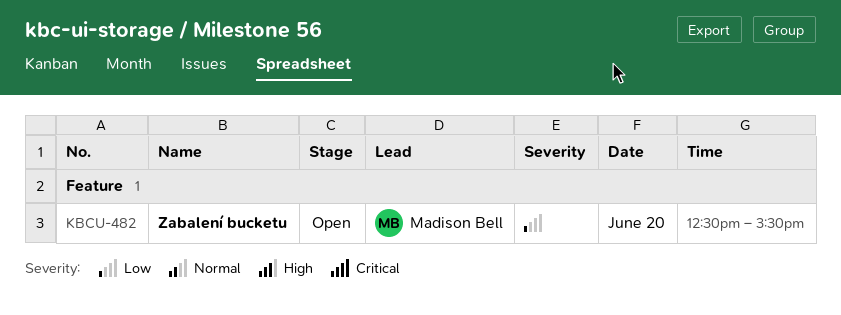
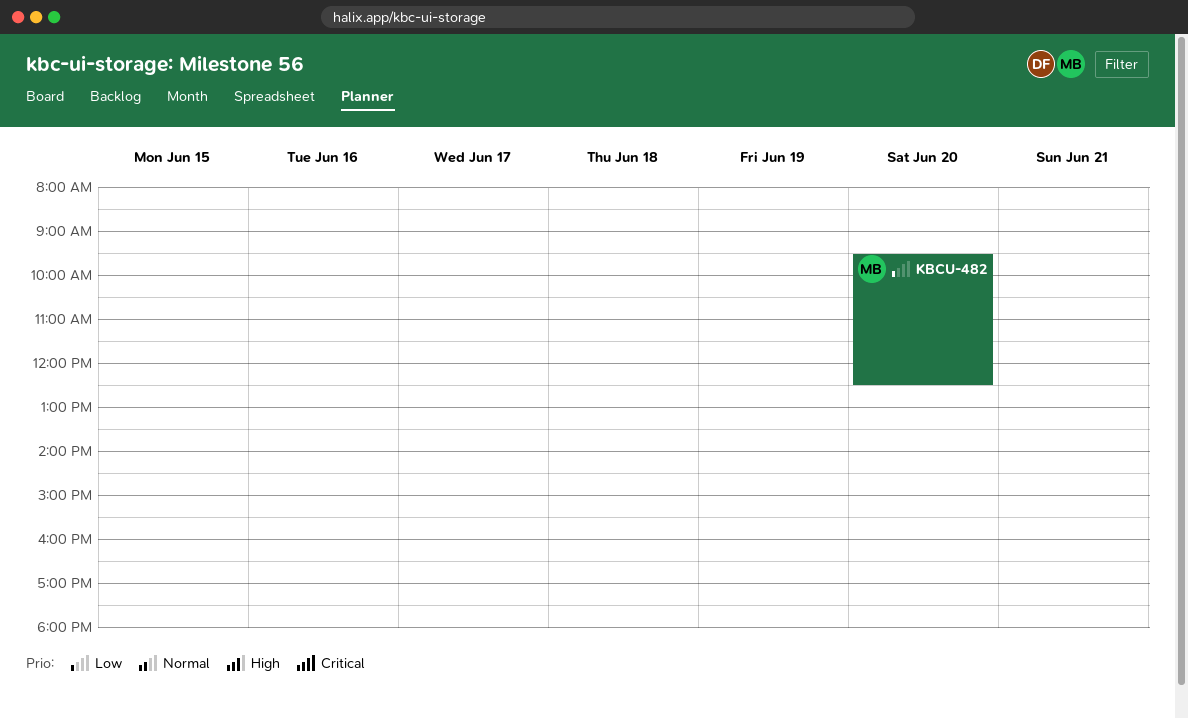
KBCU-482, begins: 12:30 -> 09:30
KBCU-482, ends: 15:30 -> 12:30

